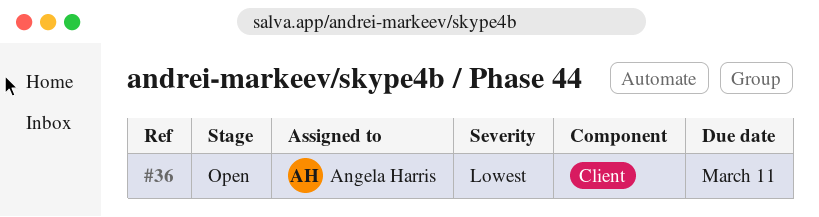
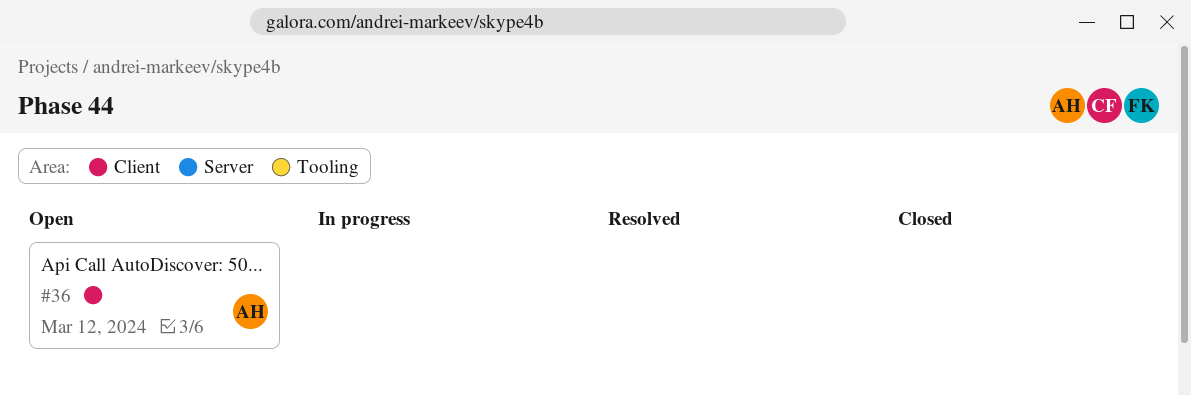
#36, due: Mar 11 -> Mar 12

